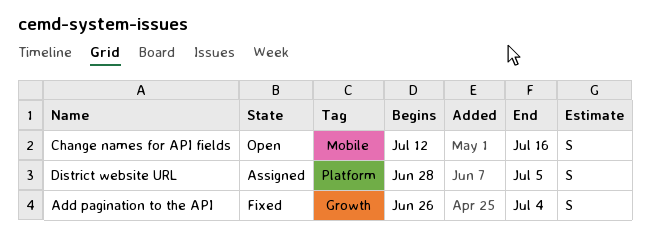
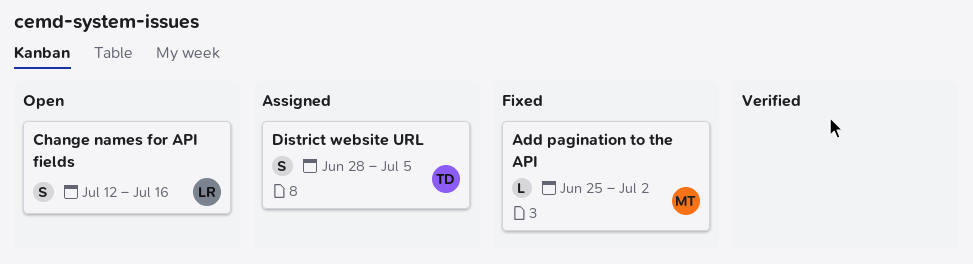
Add pagination to the API, estimate: S -> L
Add pagination to the API, start: Jun 26 -> Jun 25
Add pagination to the API, due: Jul 4 -> Jul 2

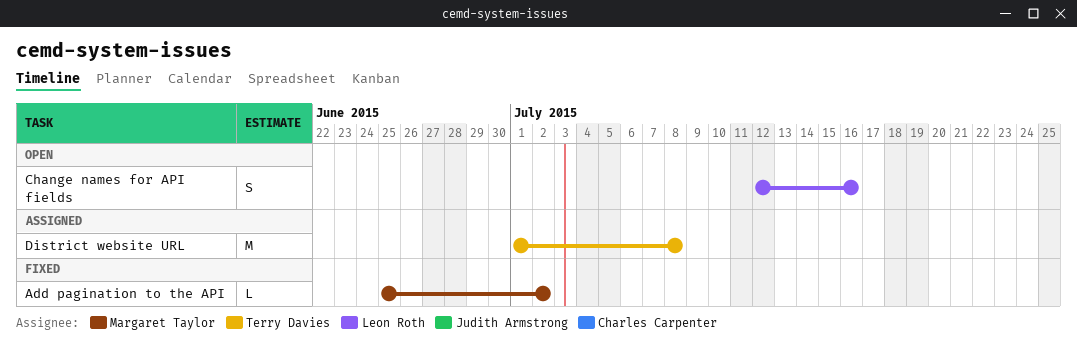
District website URL, estimate: S -> M
District website URL, start: Jun 28 -> Jul 1
District website URL, due: Jul 5 -> Jul 8

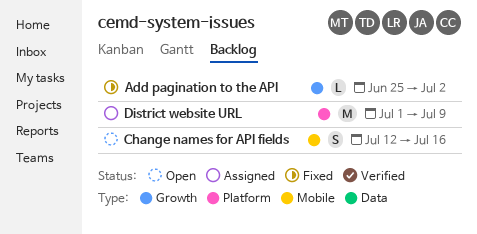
District website URL, due: Jul 8 -> Jul 9

